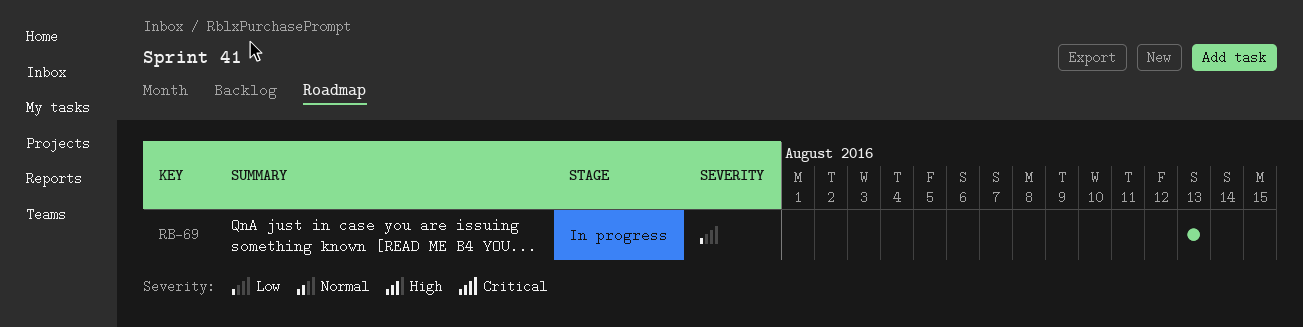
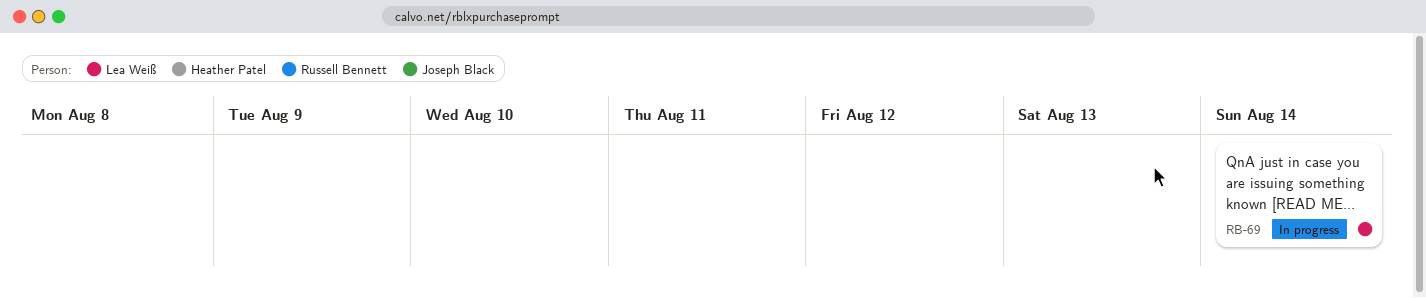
RB-69, due: Aug 13 -> Aug 14

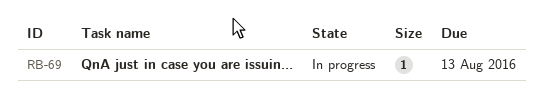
RB-69, due: Aug 14 -> Aug 13

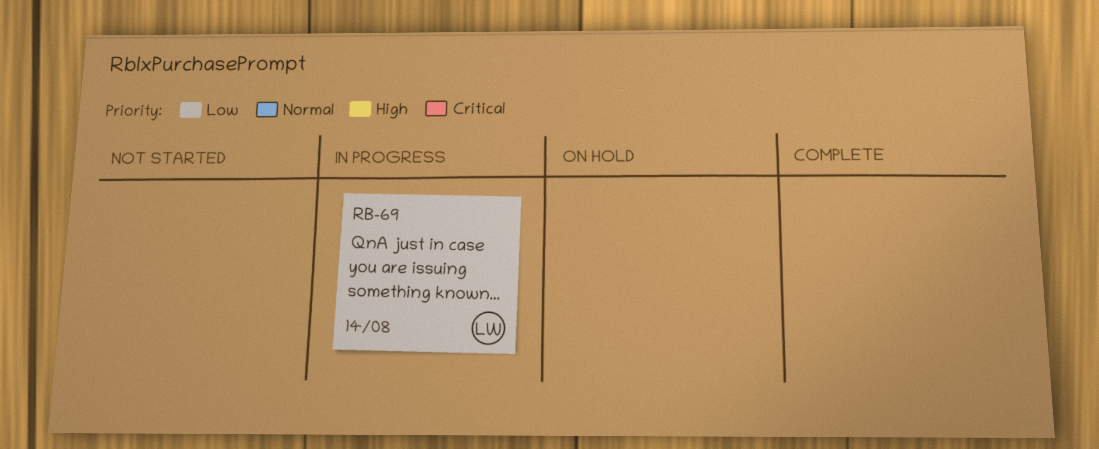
RB-69, due: Aug 13 -> Aug 14

